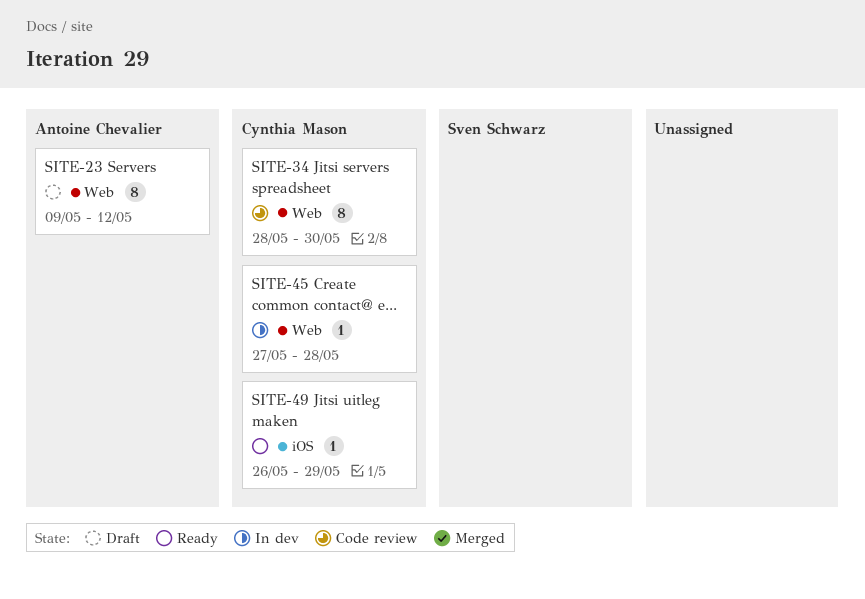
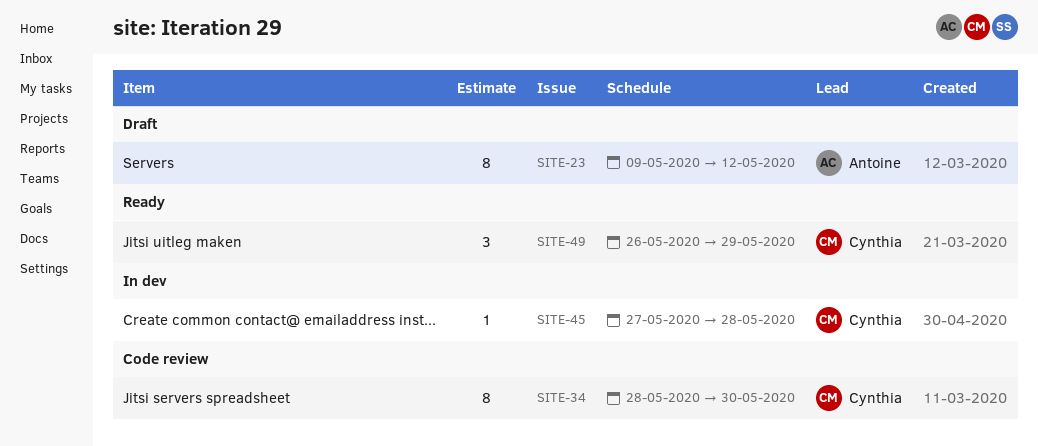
SITE-49, estimate: 1 -> 3

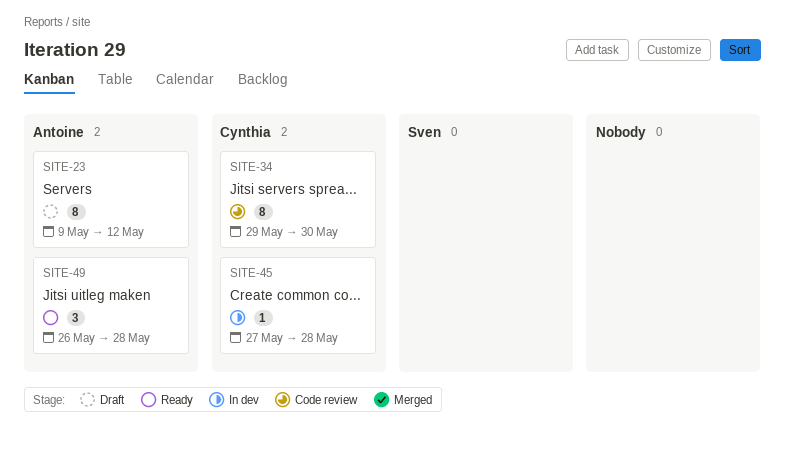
SITE-34, start: May 28 -> May 29
SITE-49, owner: Cynthia -> Antoine
SITE-49, due: May 29 -> May 28

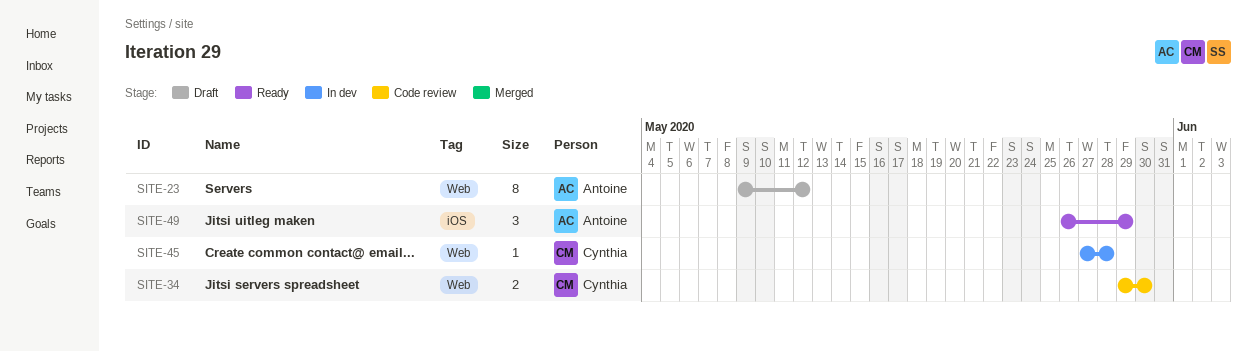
SITE-34, estimate: 8 -> 2
SITE-49, due: May 28 -> May 29

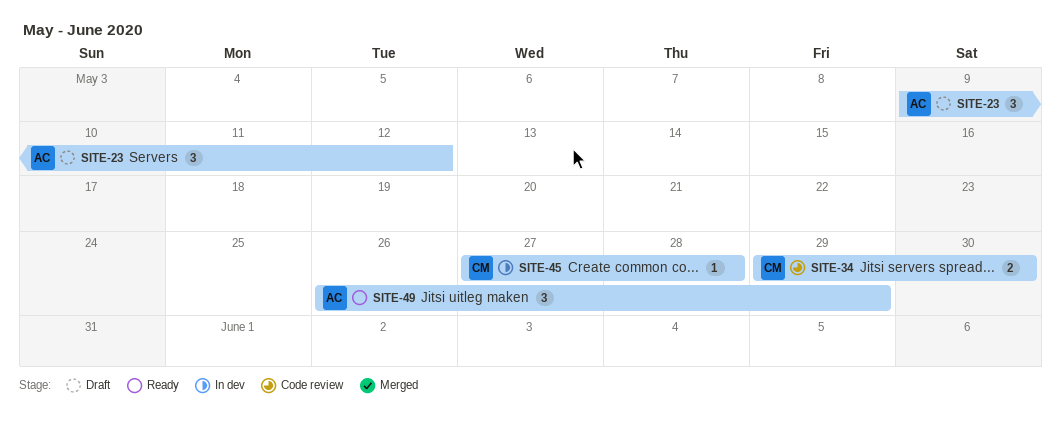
SITE-23, estimate: 8 -> 3

